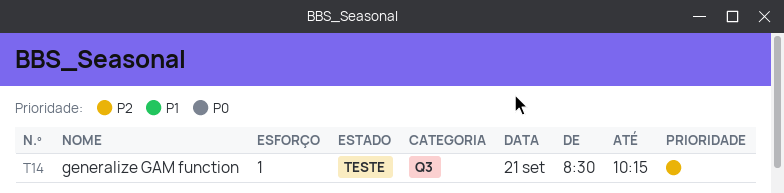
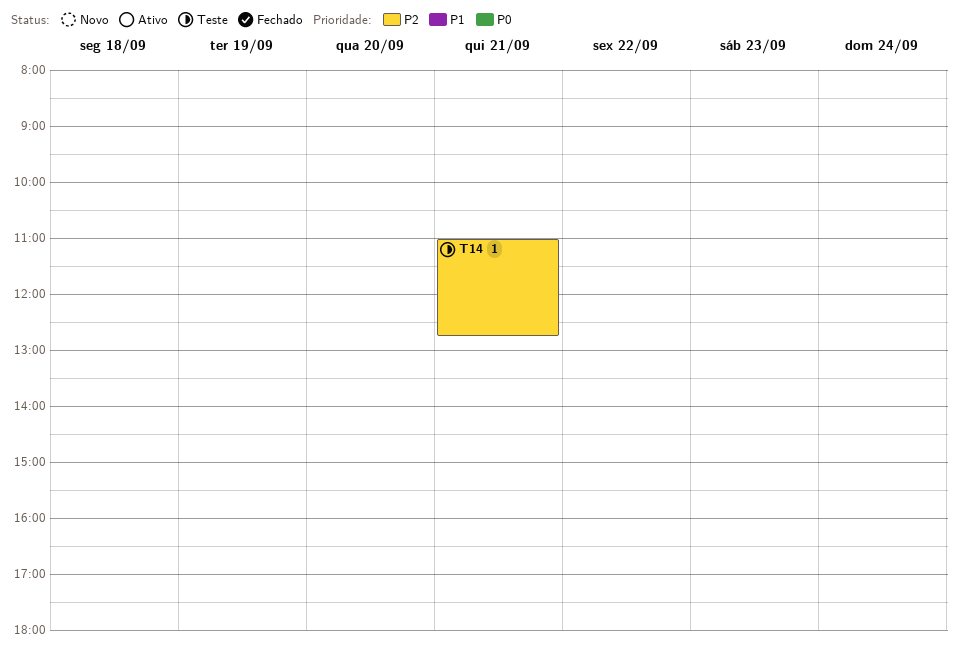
T14, begins: 08:30 -> 11:00
T14, ends: 10:15 -> 12:45

